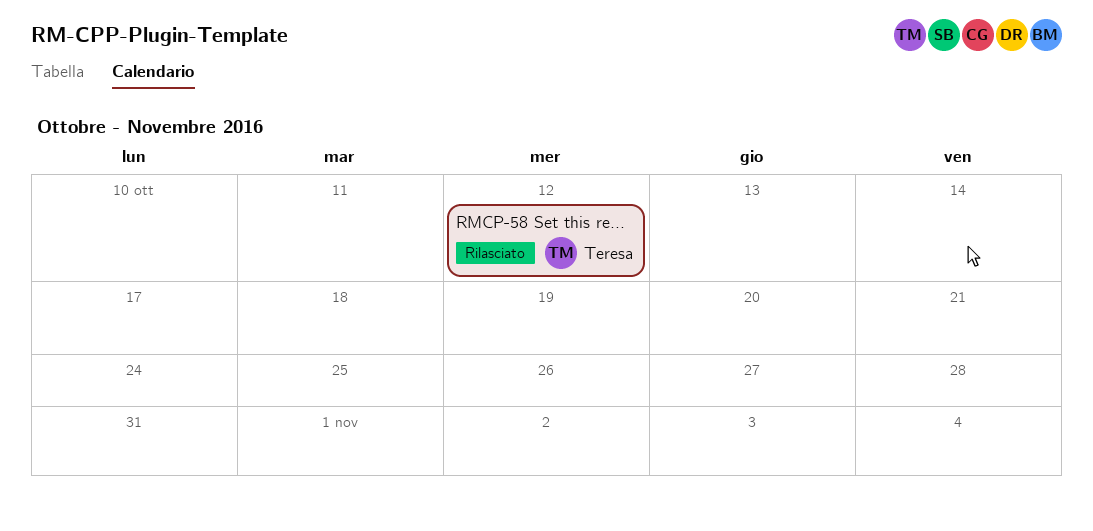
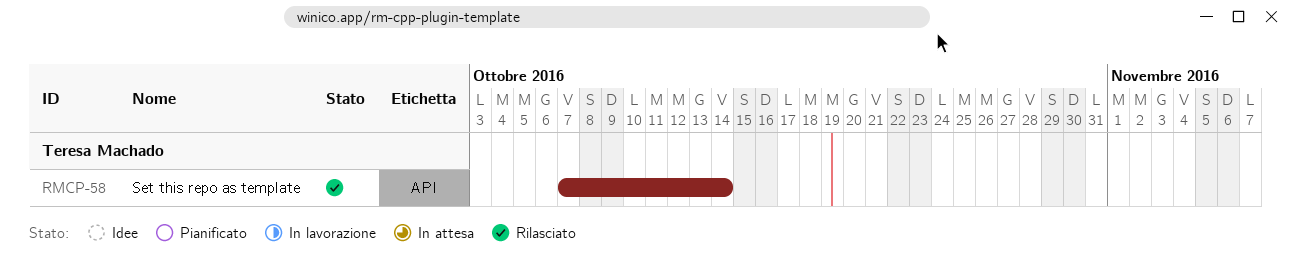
RMCP-58, due: Oct 12 -> Oct 14

